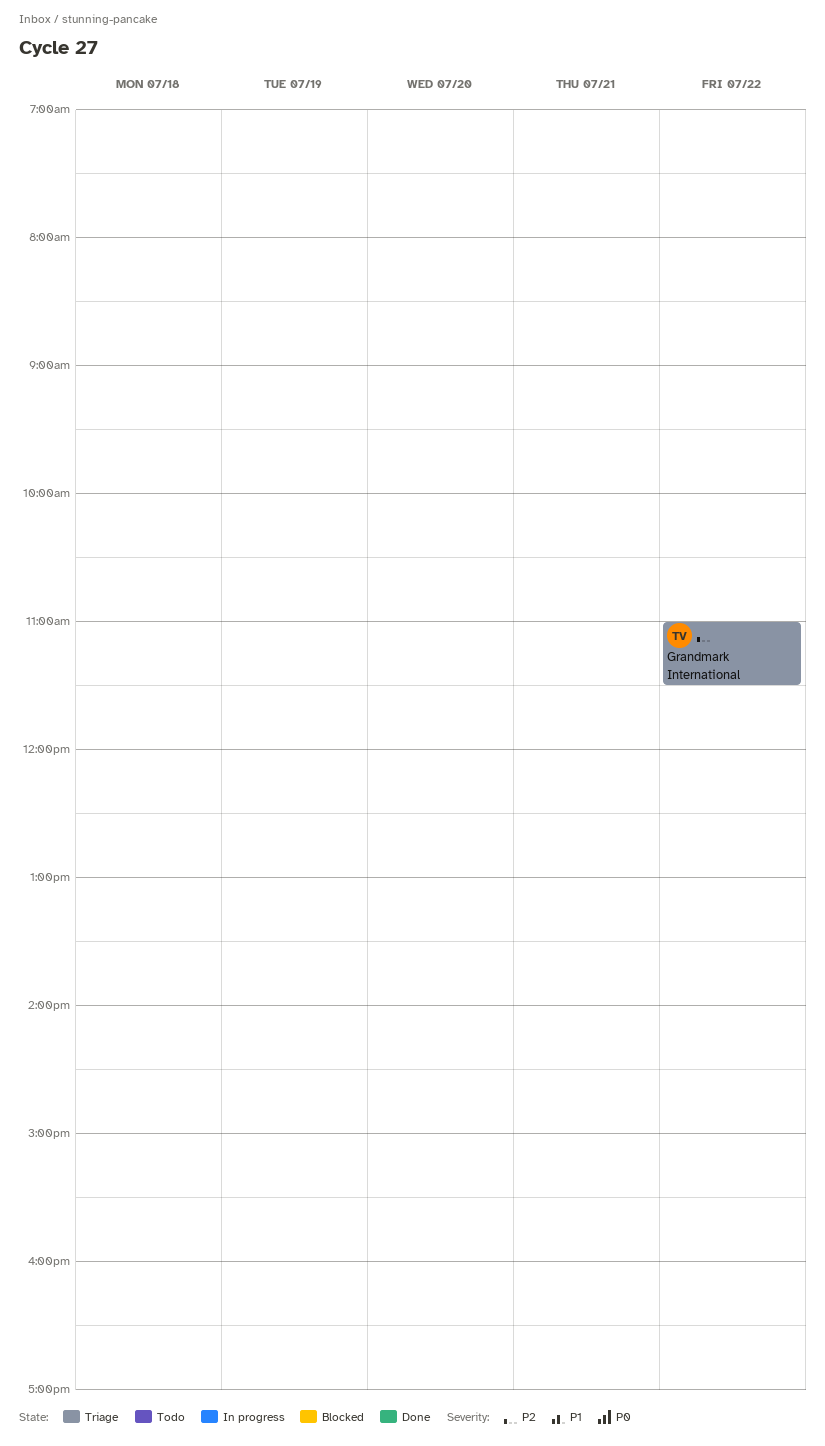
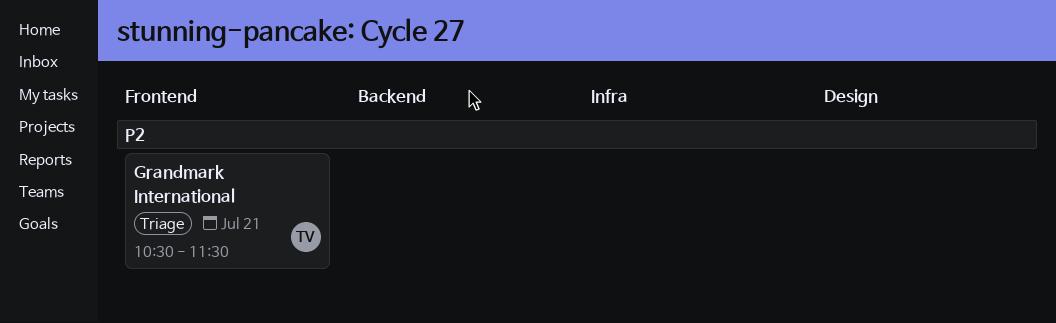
Grandmark International, day: Jul 22 -> Jul 21
Grandmark International, begins: 11:00 -> 10:30

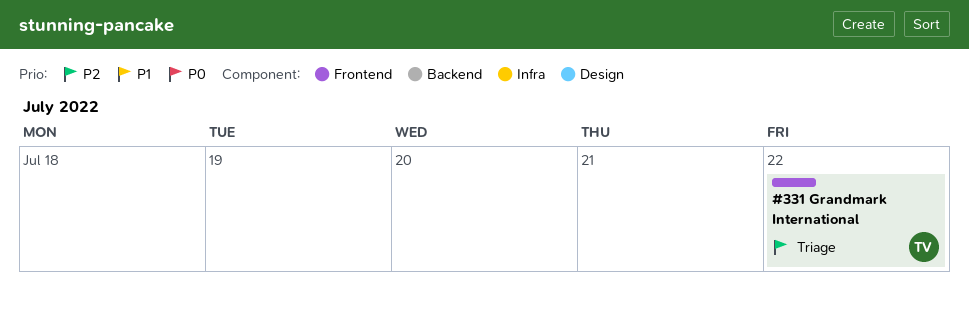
Grandmark International, day: Jul 21 -> Jul 22

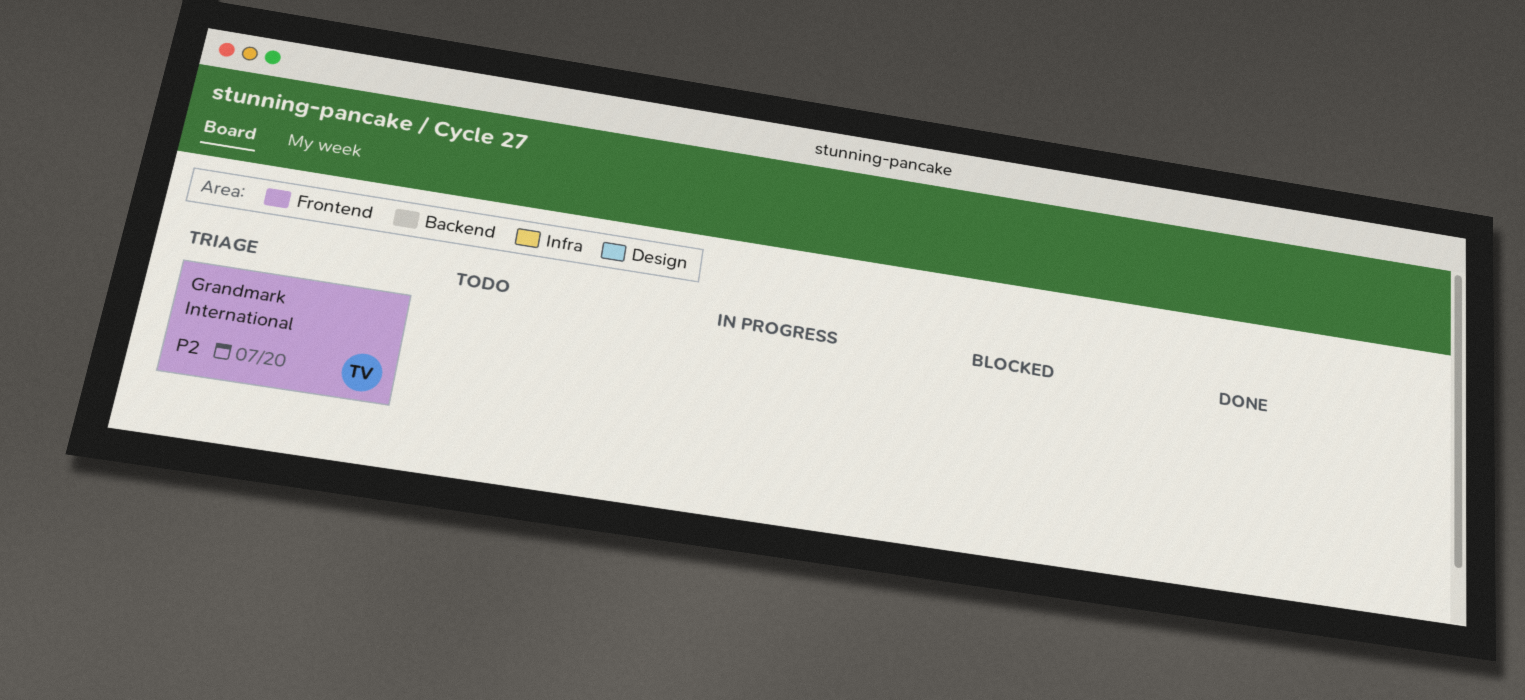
Grandmark International, day: Jul 22 -> Jul 20

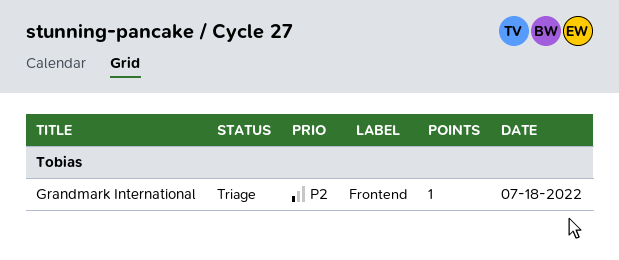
Grandmark International, day: Jul 20 -> Jul 18

